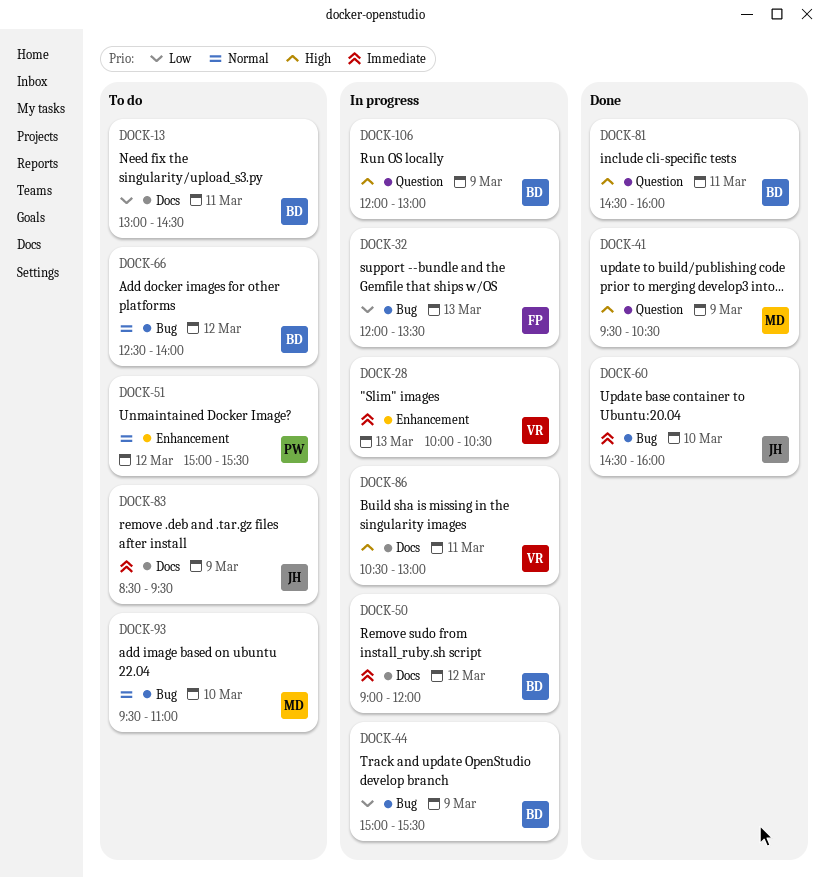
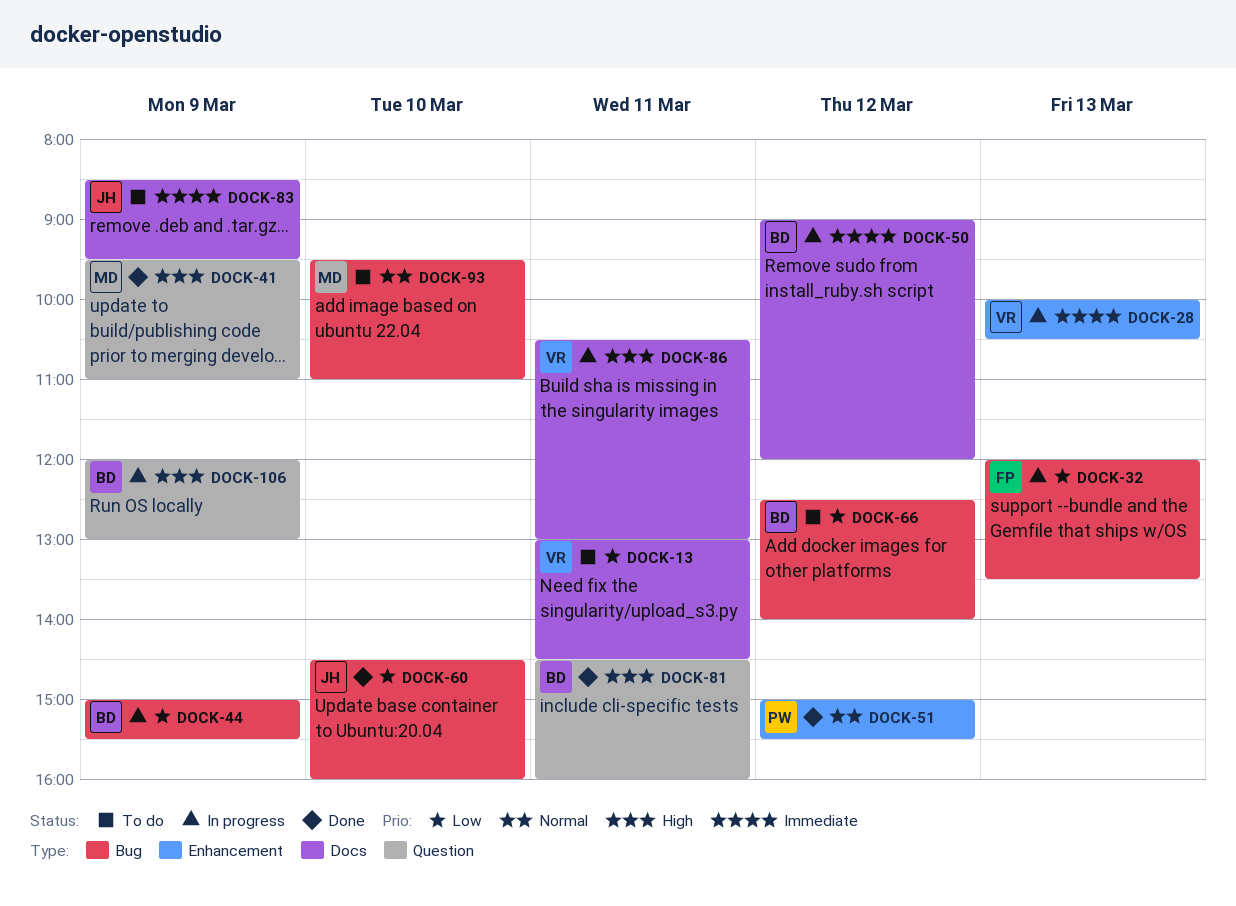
DOCK-13, owner: BD -> VR
DOCK-41, ends: 10:30 -> 11:00
DOCK-51, status: To do -> Done
DOCK-60, priority: Immediate -> Low
DOCK-66, priority: Normal -> Low

